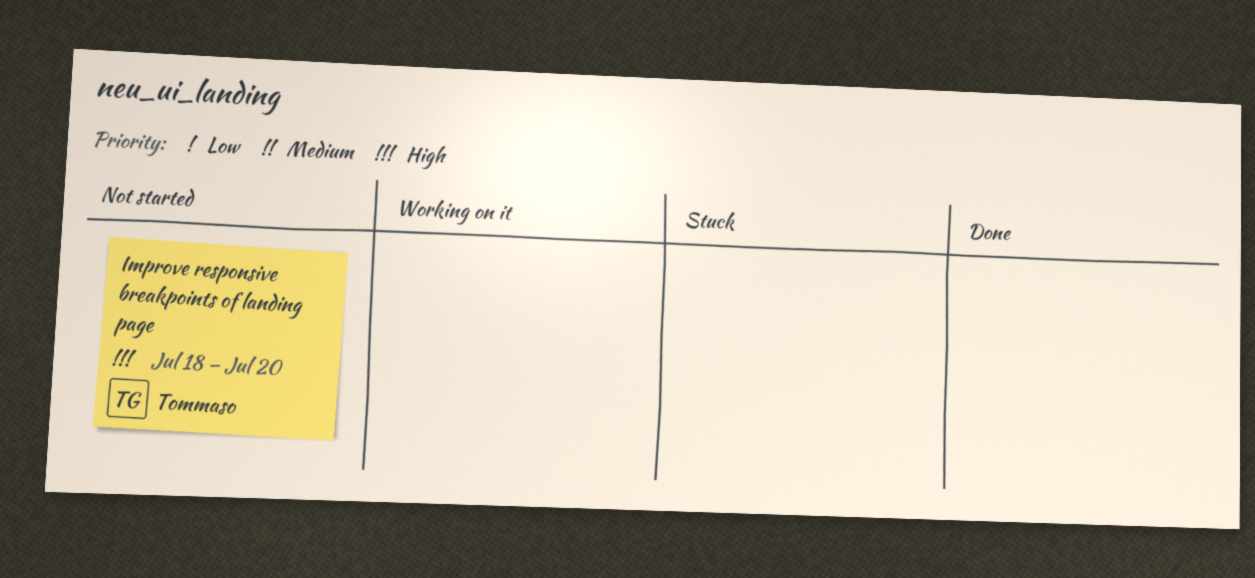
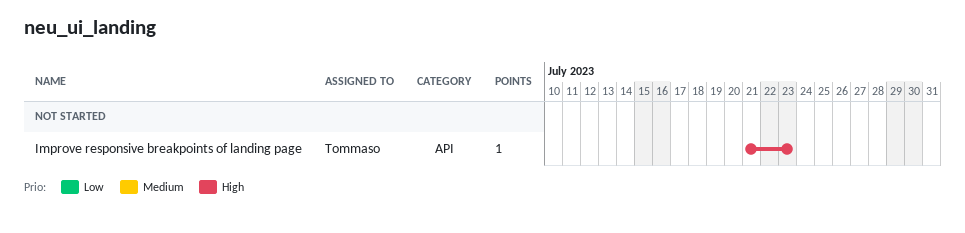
Improve responsive breakpoints of landing page, start: Jul 18 -> Jul 21
Improve responsive breakpoints of landing page, due: Jul 20 -> Jul 23

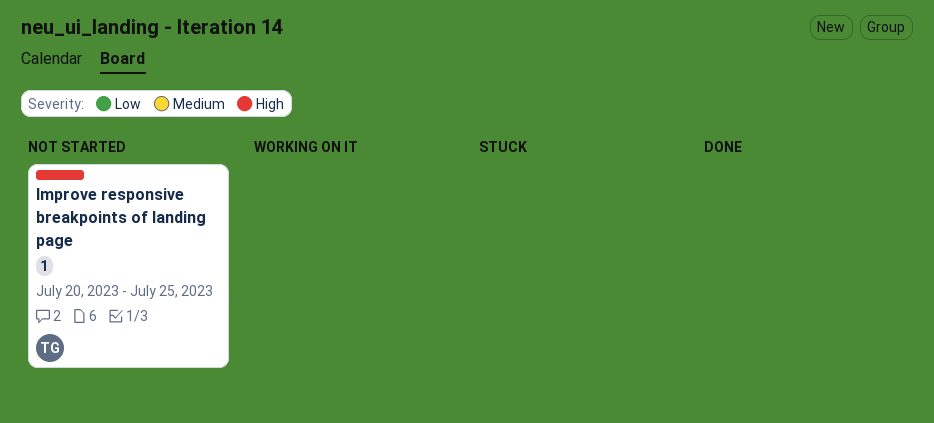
Improve responsive breakpoints of landing page, start: Jul 21 -> Jul 20
Improve responsive breakpoints of landing page, due: Jul 23 -> Jul 25

